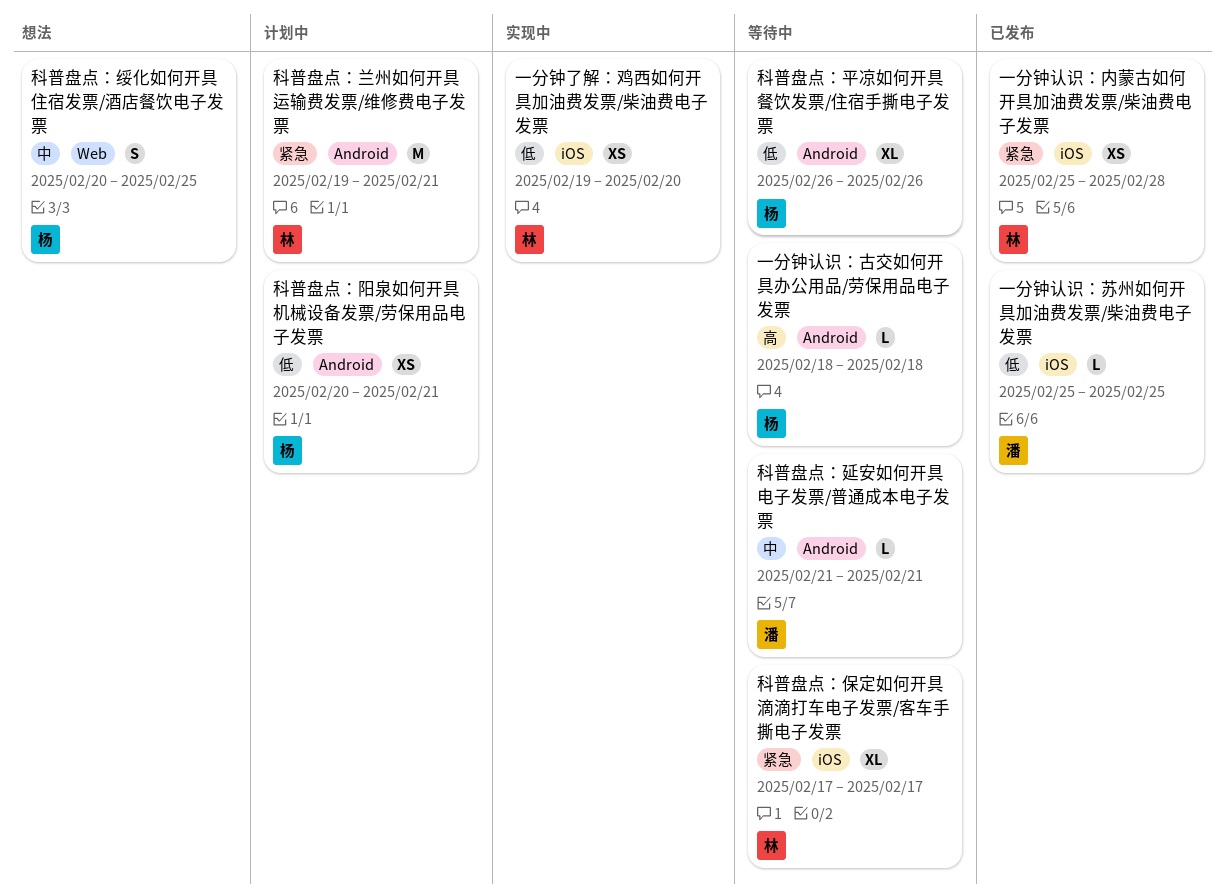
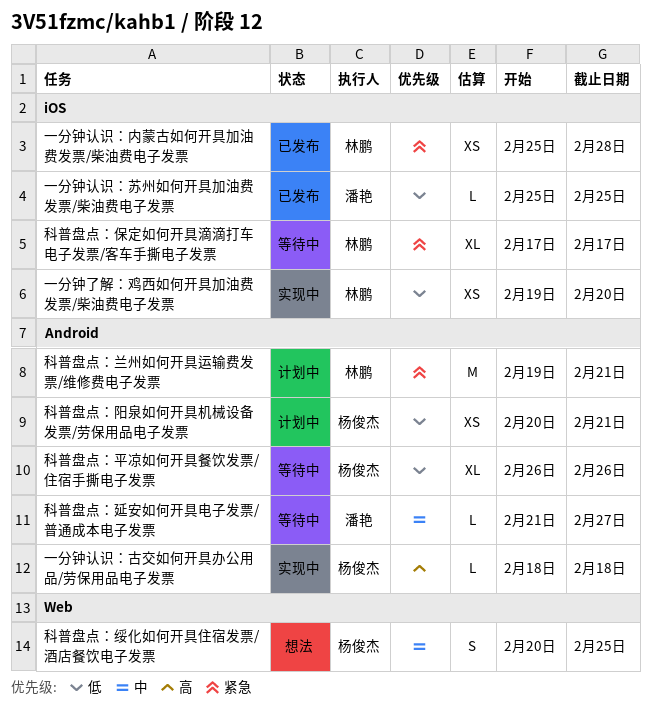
一分钟认识：古交如何开具办公用品/劳保用品电子发票, status: 等待中 -> 实现中
科普盘点：延安如何开具电子发票/普通成本电子发票, due: Feb 21 -> Feb 27

